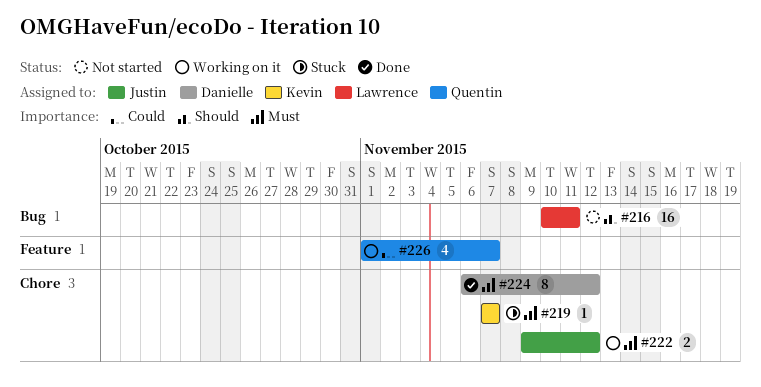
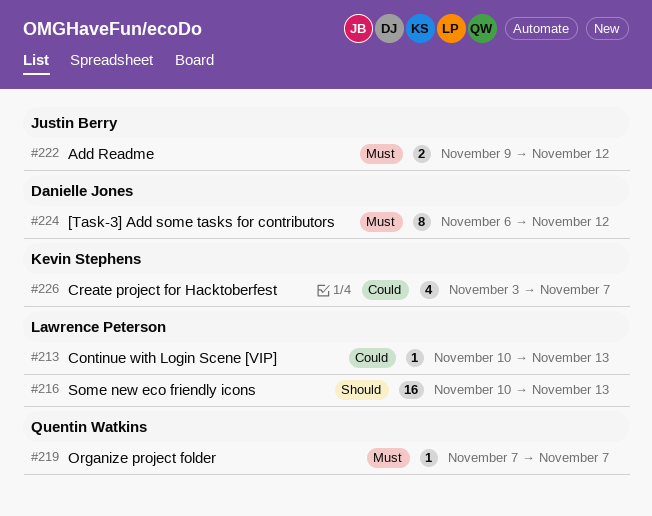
#213: none -> present
#216, due: Nov 11 -> Nov 13
#219, owner: Kevin Stephens -> Quentin Watkins
#226, owner: Quentin Watkins -> Kevin Stephens
#226, start: Nov 1 -> Nov 3

